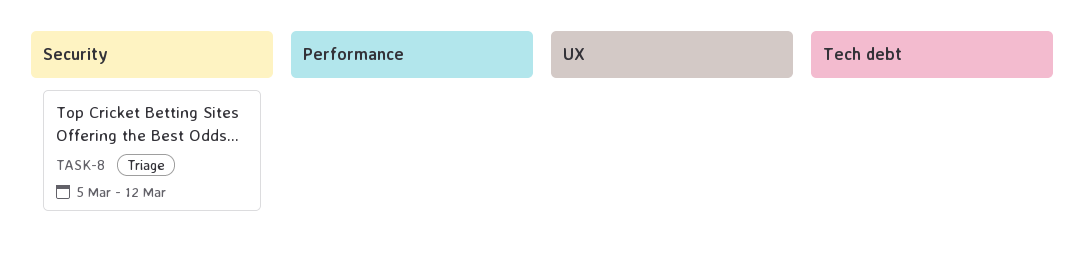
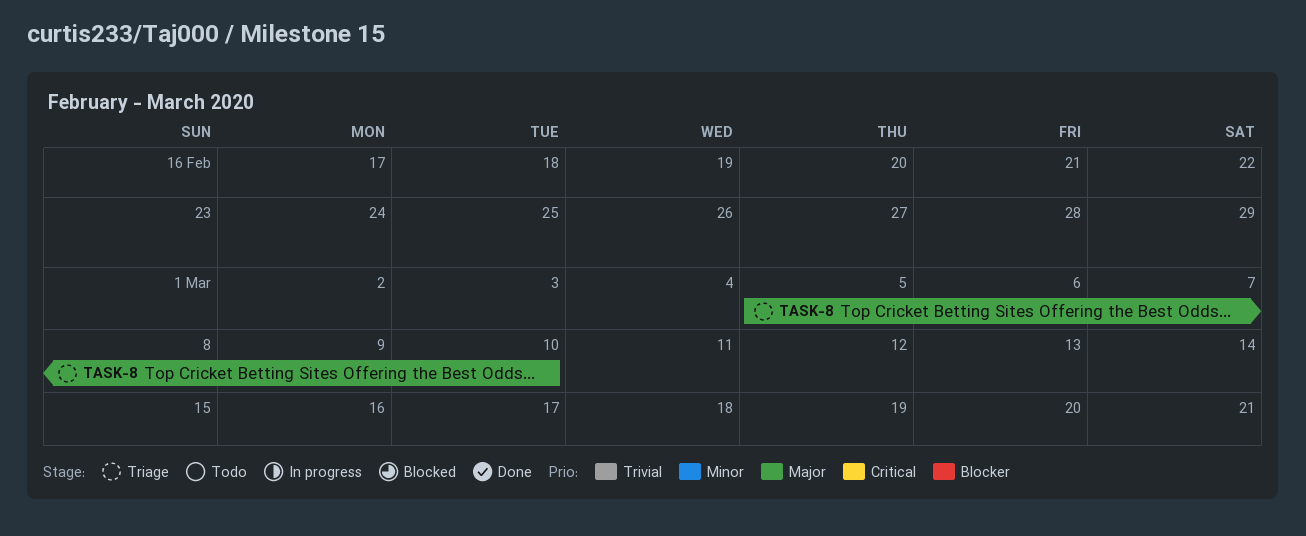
TASK-8, due: Mar 12 -> Mar 10

